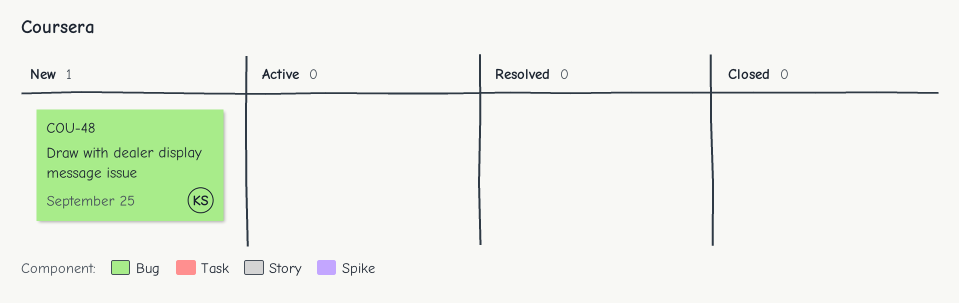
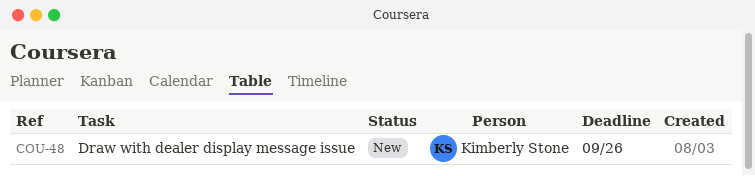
COU-48, due: Sep 25 -> Sep 26

